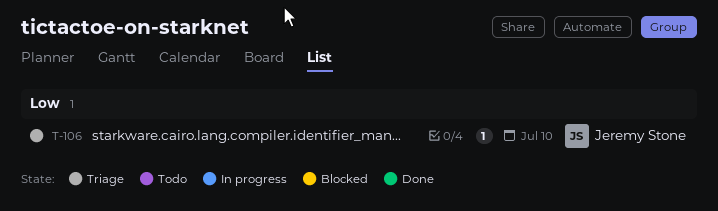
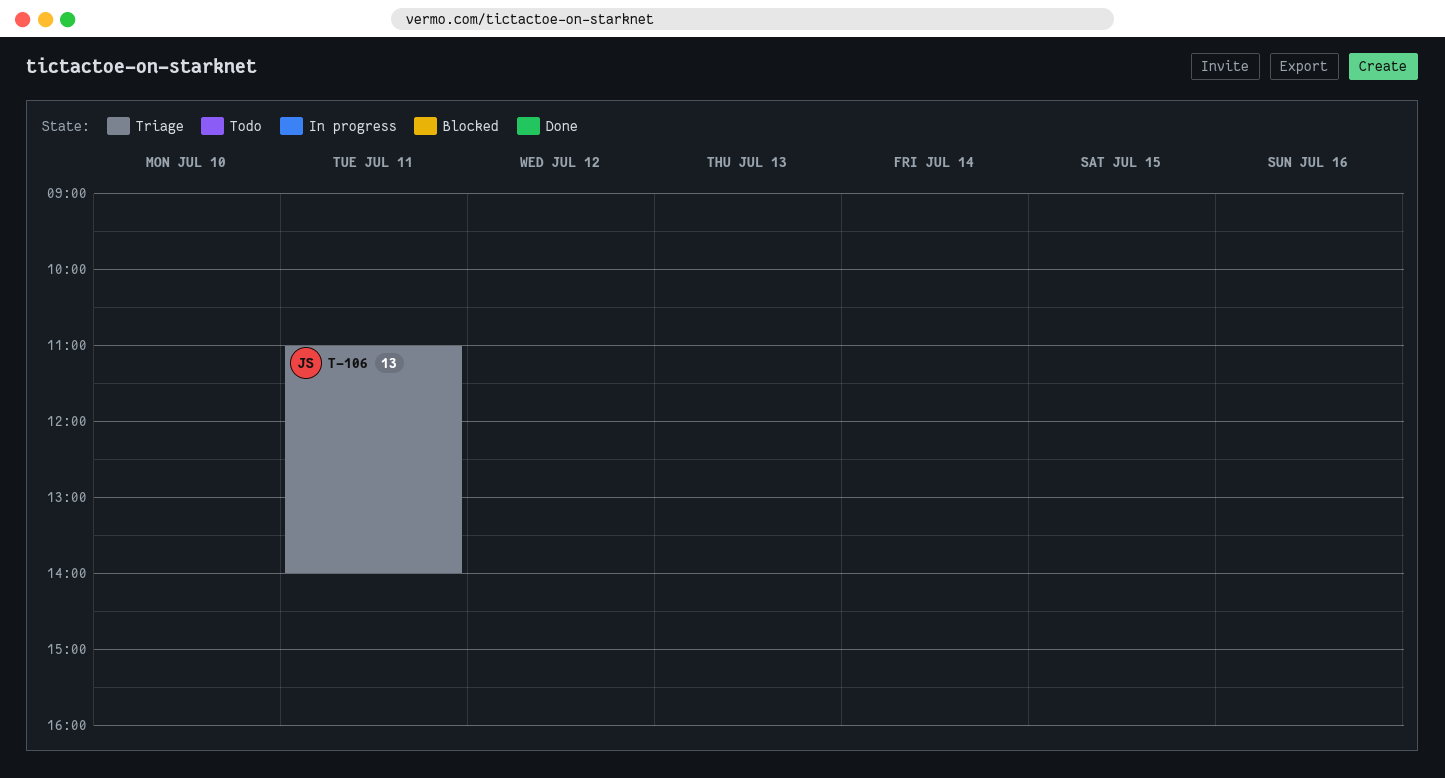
T-106, estimate: 1 -> 13
T-106, day: Jul 10 -> Jul 11

